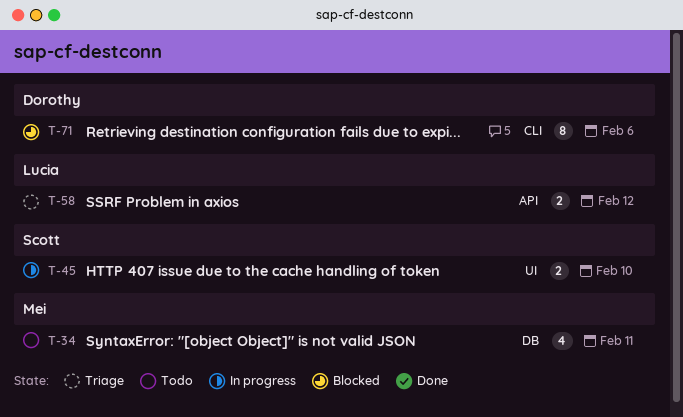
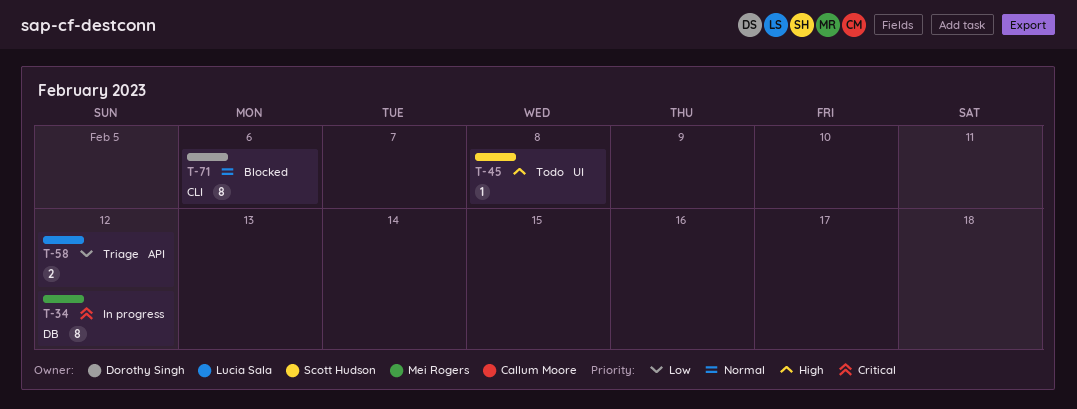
T-34, status: Todo -> In progress
T-34, estimate: 4 -> 8
T-34, due: Feb 11 -> Feb 12
T-45, status: In progress -> Todo
T-45, estimate: 2 -> 1
T-45, due: Feb 10 -> Feb 8

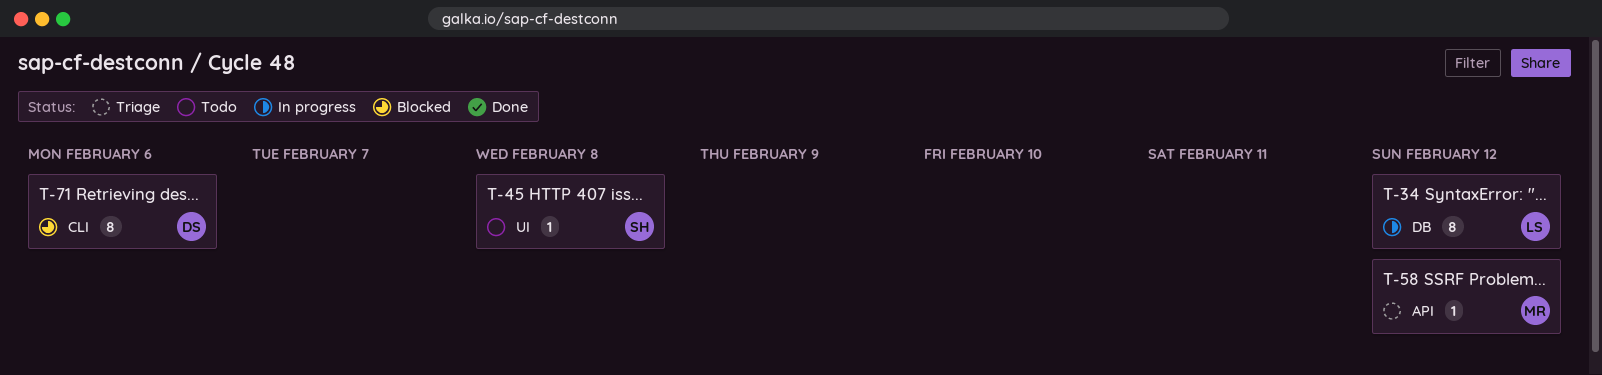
T-34, owner: Mei Rogers -> Lucia Sala
T-58, owner: Lucia Sala -> Mei Rogers
T-58, estimate: 2 -> 1

